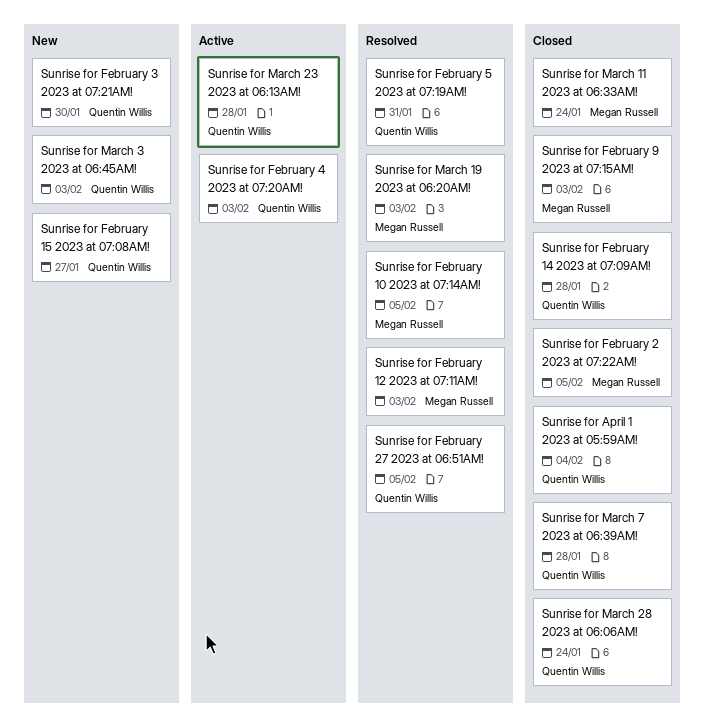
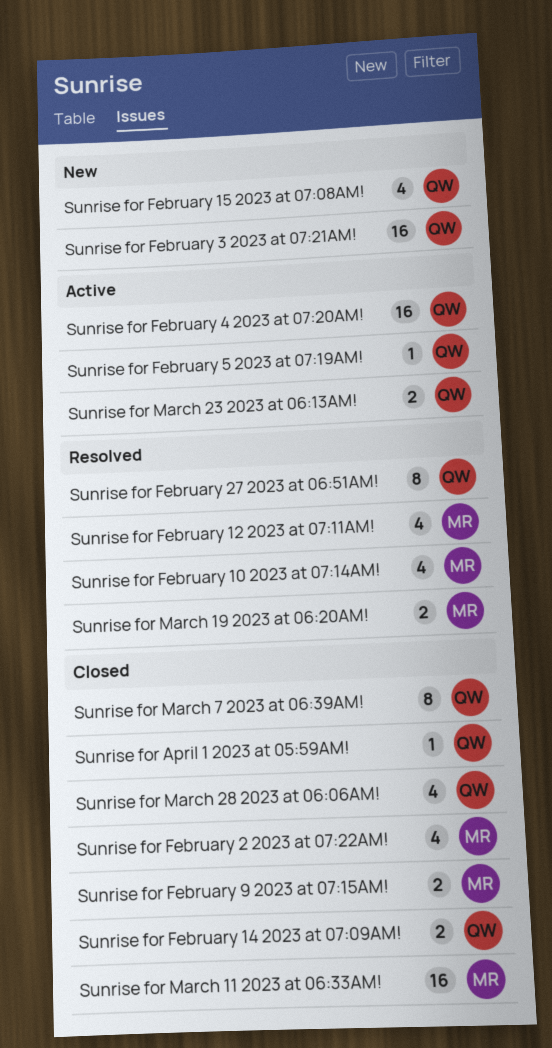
Sunrise for February 5 2023 at 07:19AM!, status: Resolved -> Active
Sunrise for March 3 2023 at 06:45AM!: present -> none

